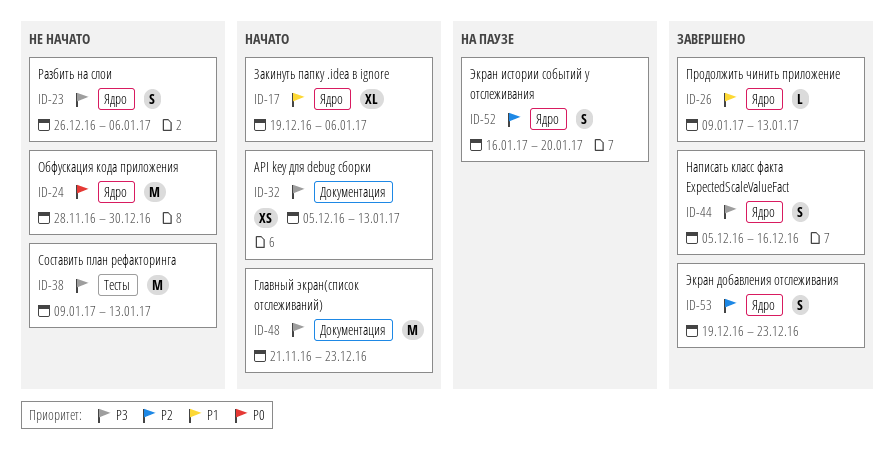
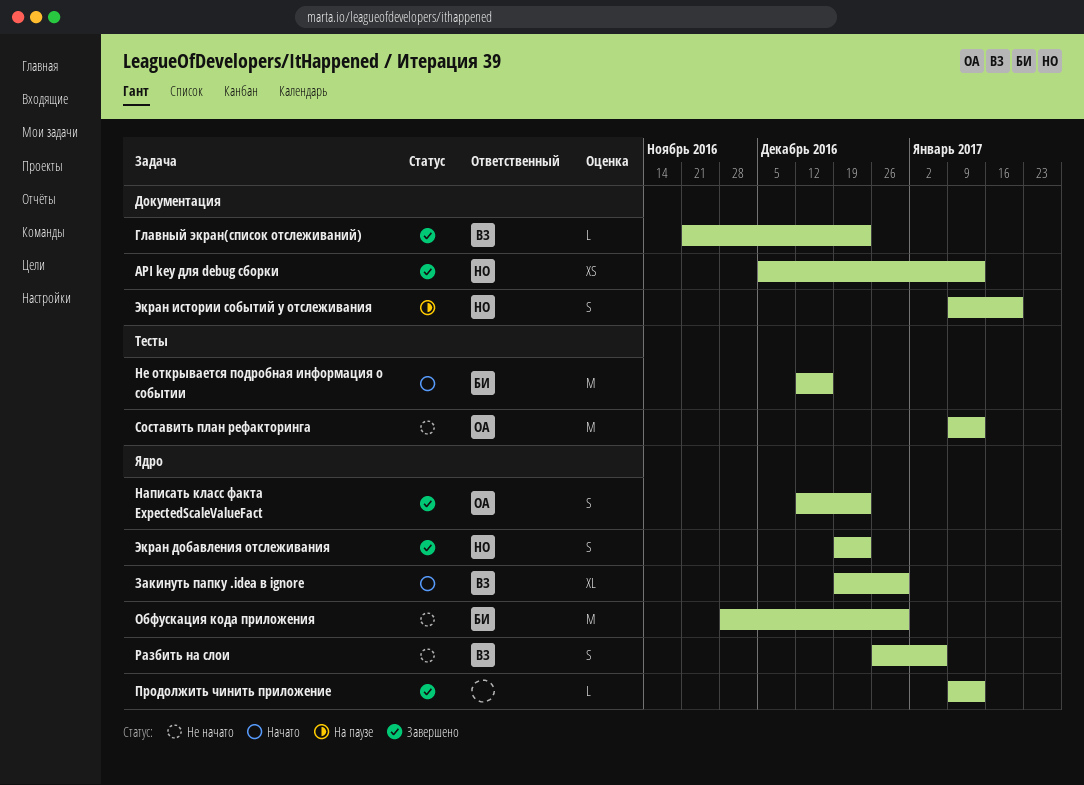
API key для debug сборки, status: Начато -> Завершено
Главный экран(список отслеживаний), status: Начато -> Завершено
Главный экран(список отслеживаний), estimate: M -> L
Закинуть папку .idea в ignore, due: Jan 6 -> Dec 30
Написать класс факта ExpectedScaleValueFact, start: Dec 5 -> Dec 12
Написать класс факта ExpectedScaleValueFact, due: Dec 16 -> Dec 23
Не открывается подробная информация о событии: none -> present
Экран истории событий у отслеживания, label: Ядро -> Документация
Экран истории событий у отслеживания, start: Jan 16 -> Jan 9

